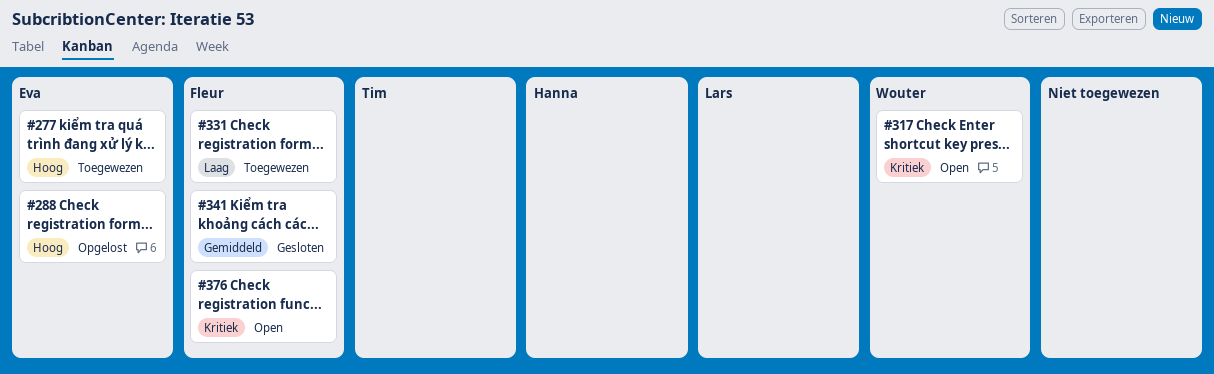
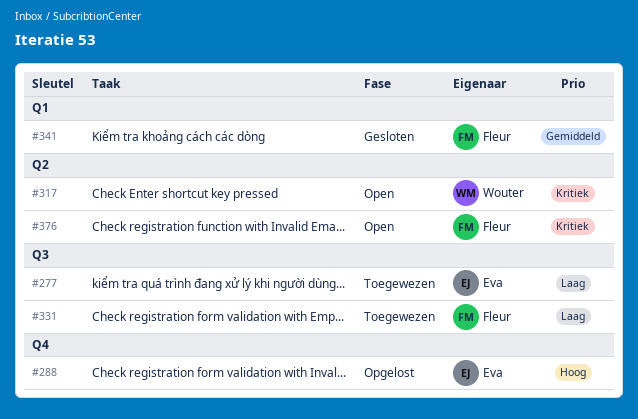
#277, priority: Hoog -> Laag

